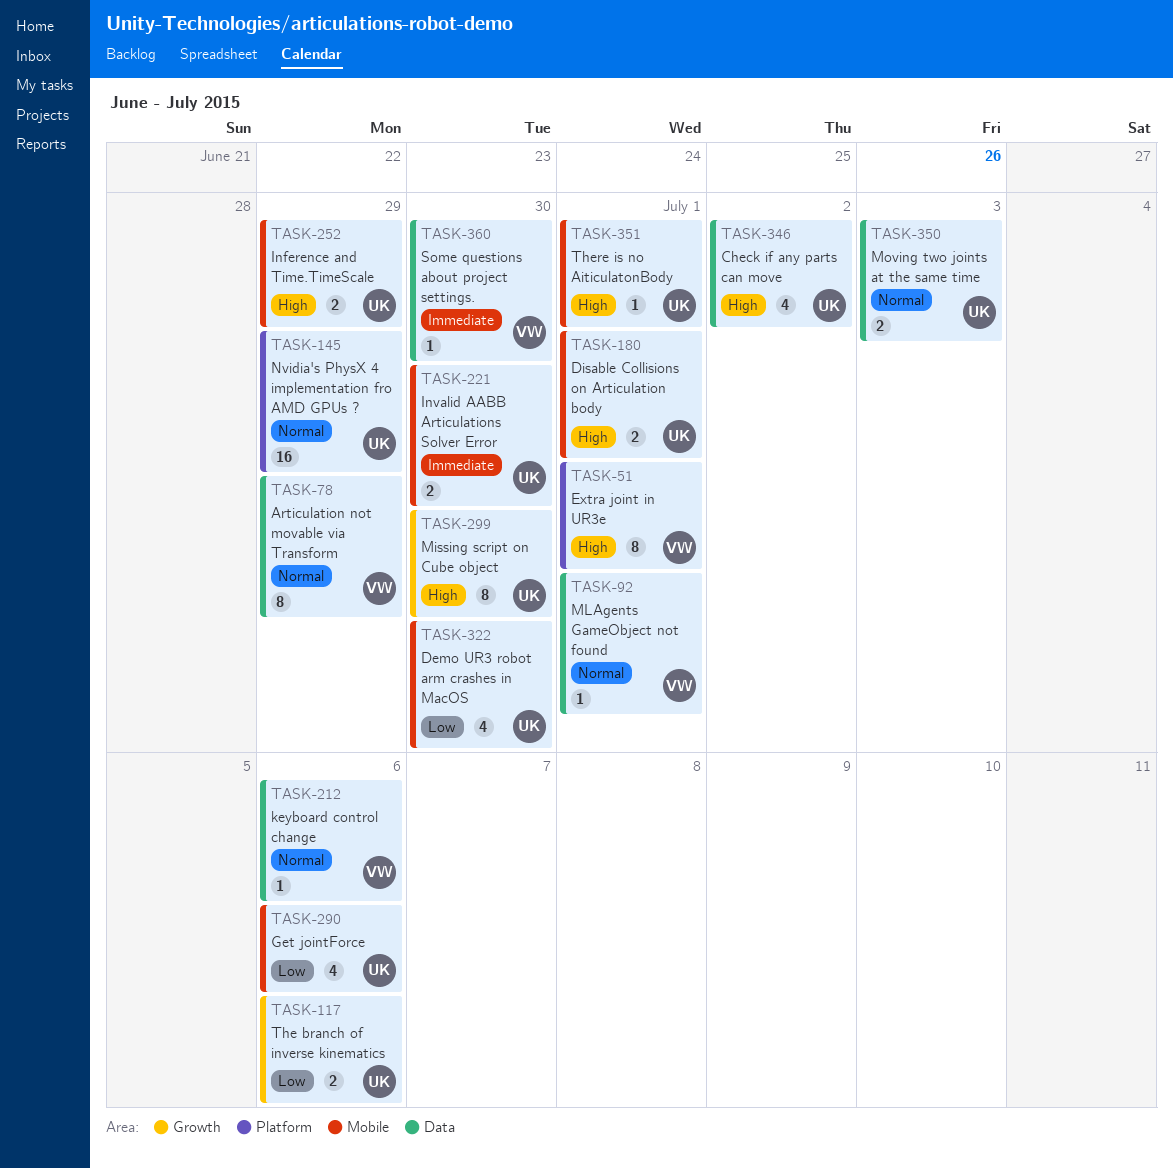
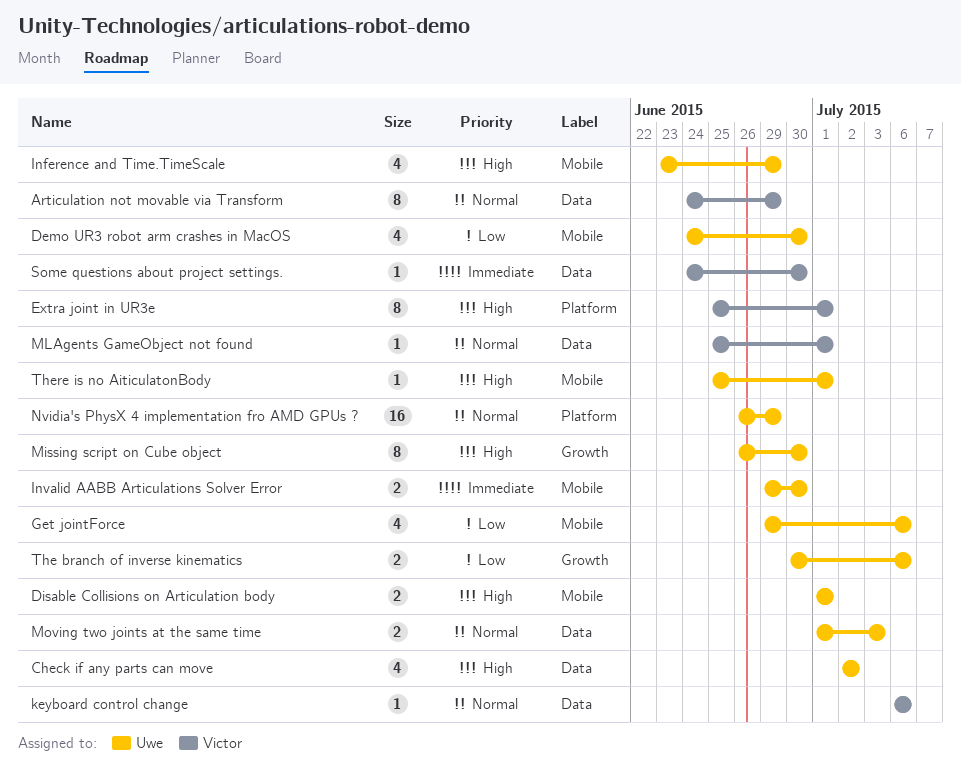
Inference and Time.TimeScale, estimate: 2 -> 4

